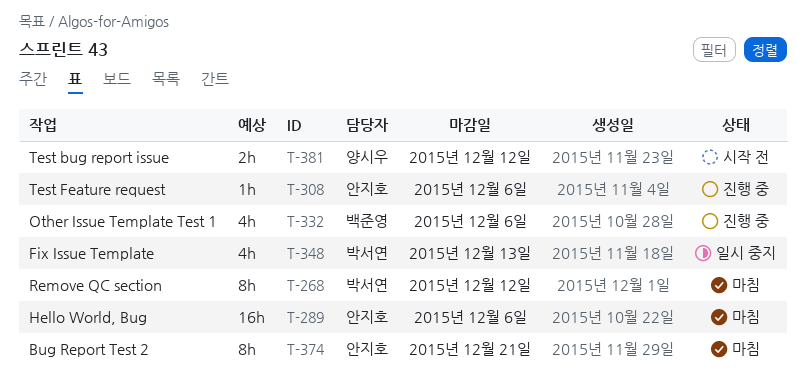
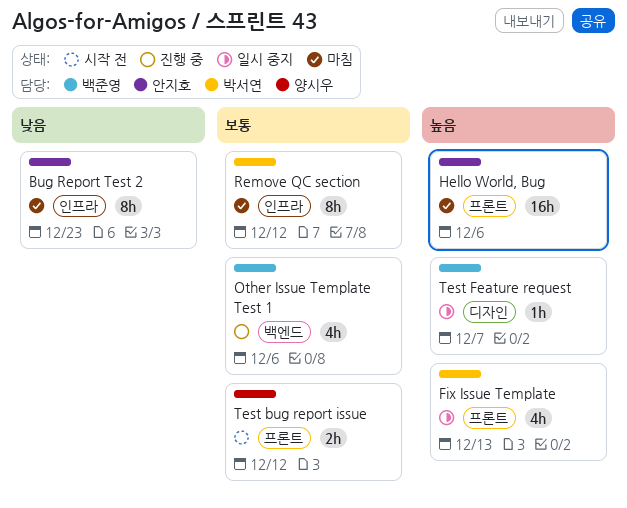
Bug Report Test 2, due: Dec 21 -> Dec 23
Test Feature request, status: 진행 중 -> 일시 중지
Test Feature request, owner: 안지호 -> 백준영
Test Feature request, due: Dec 6 -> Dec 7

